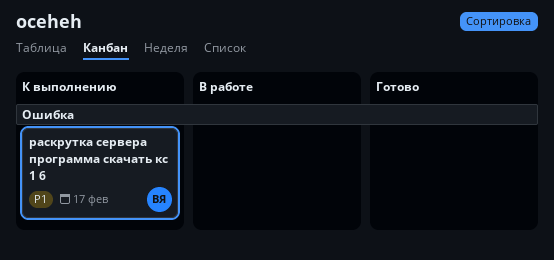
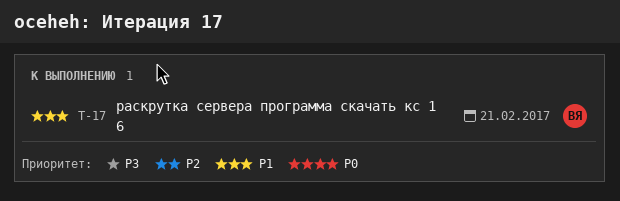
раскрутка сервера программа скачать кс 1 6, due: Feb 17 -> Feb 21

